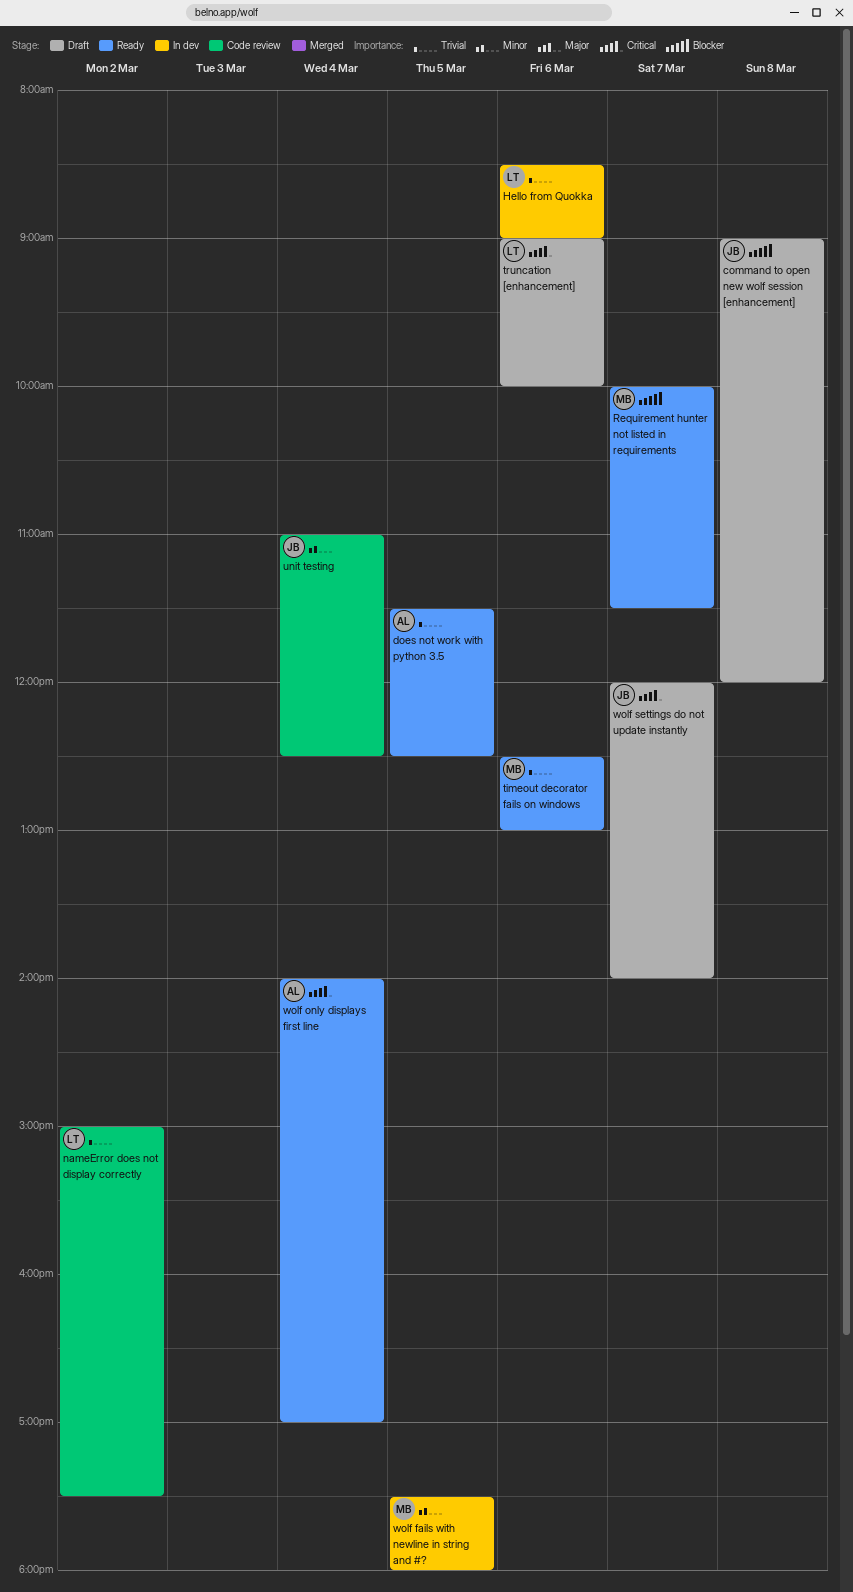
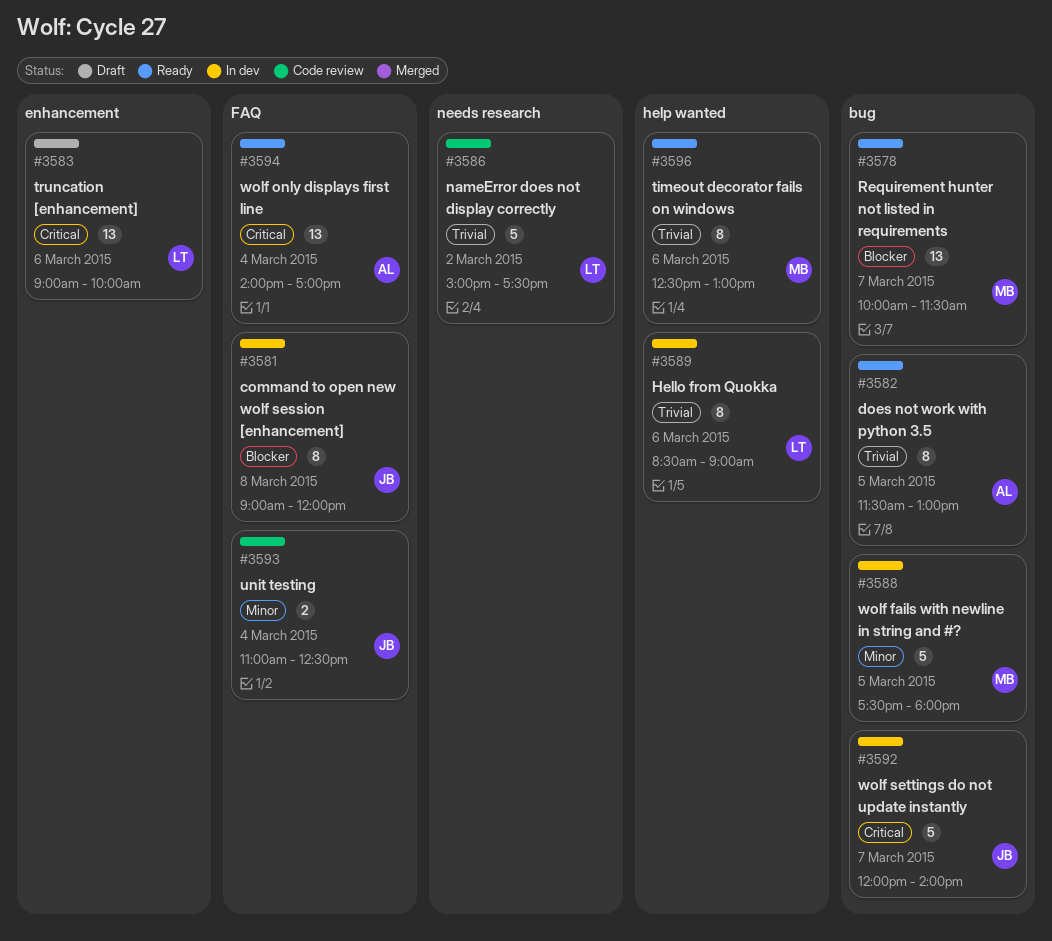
command to open new wolf session [enhancement], status: Draft -> In dev
does not work with python 3.5, ends: 12:30 -> 13:00
wolf settings do not update instantly, status: Draft -> In dev

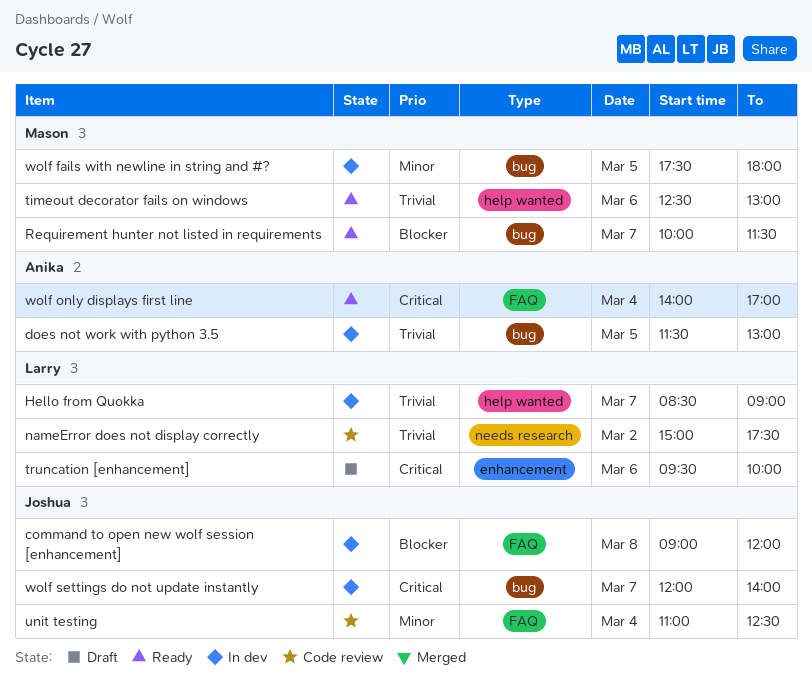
does not work with python 3.5, status: Ready -> In dev
Hello from Quokka, day: Mar 6 -> Mar 7
truncation [enhancement], begins: 09:00 -> 09:30

